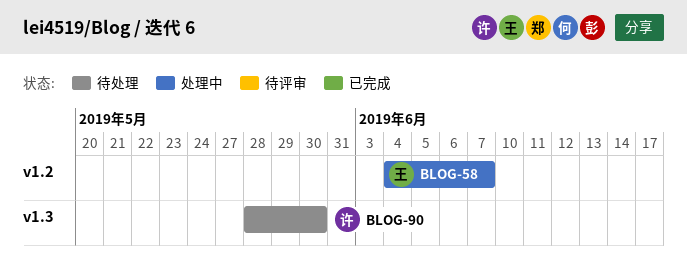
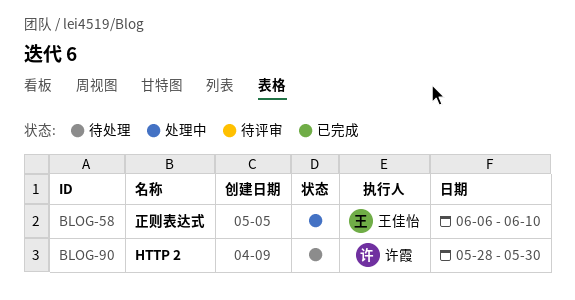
BLOG-58, start: Jun 4 -> Jun 6
BLOG-58, due: Jun 7 -> Jun 10

